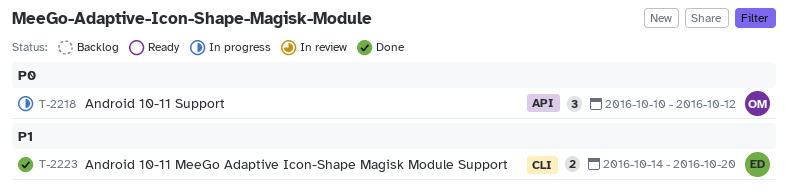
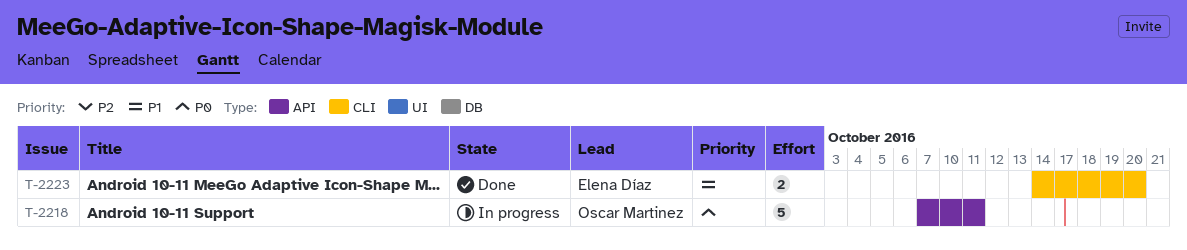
T-2218, estimate: 3 -> 5
T-2218, start: Oct 10 -> Oct 7
T-2218, due: Oct 12 -> Oct 11

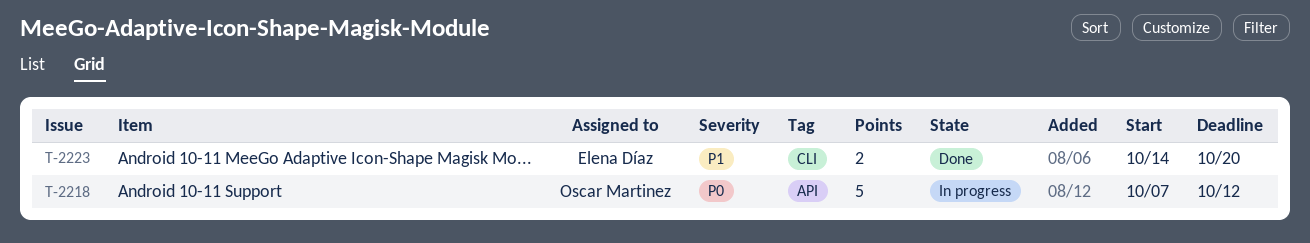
T-2218, due: Oct 11 -> Oct 12

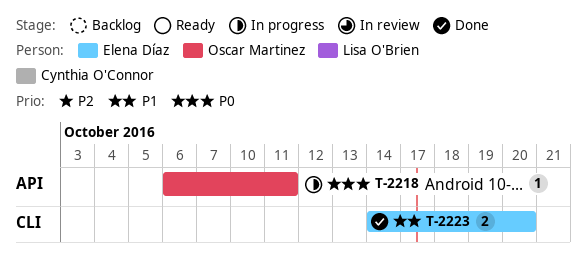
T-2218, estimate: 5 -> 1
T-2218, start: Oct 7 -> Oct 6
T-2218, due: Oct 12 -> Oct 11

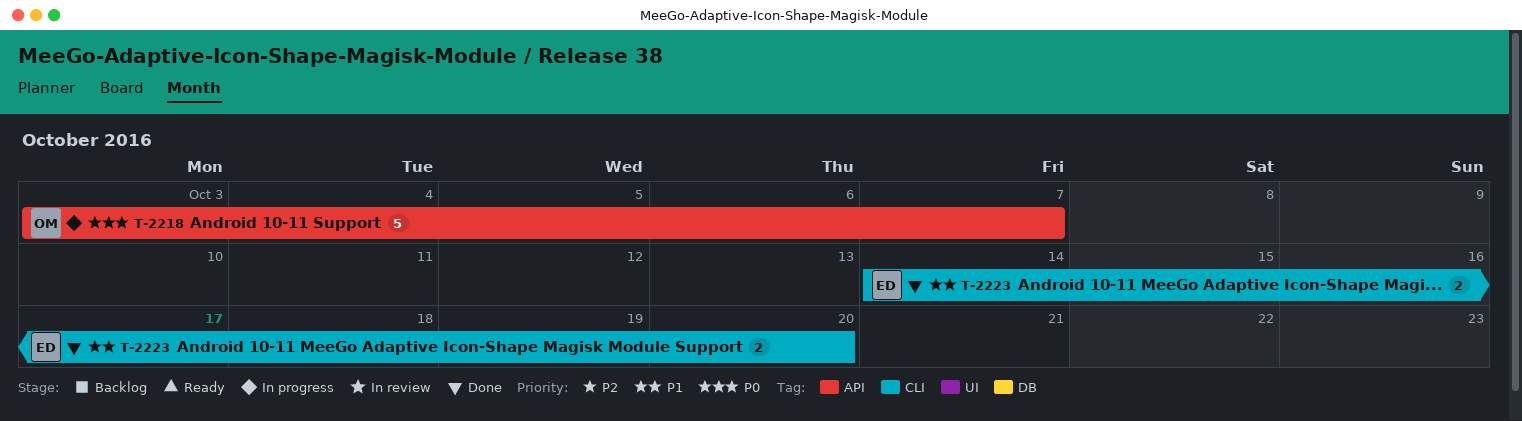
T-2218, estimate: 1 -> 5
T-2218, start: Oct 6 -> Oct 3
T-2218, due: Oct 11 -> Oct 7

